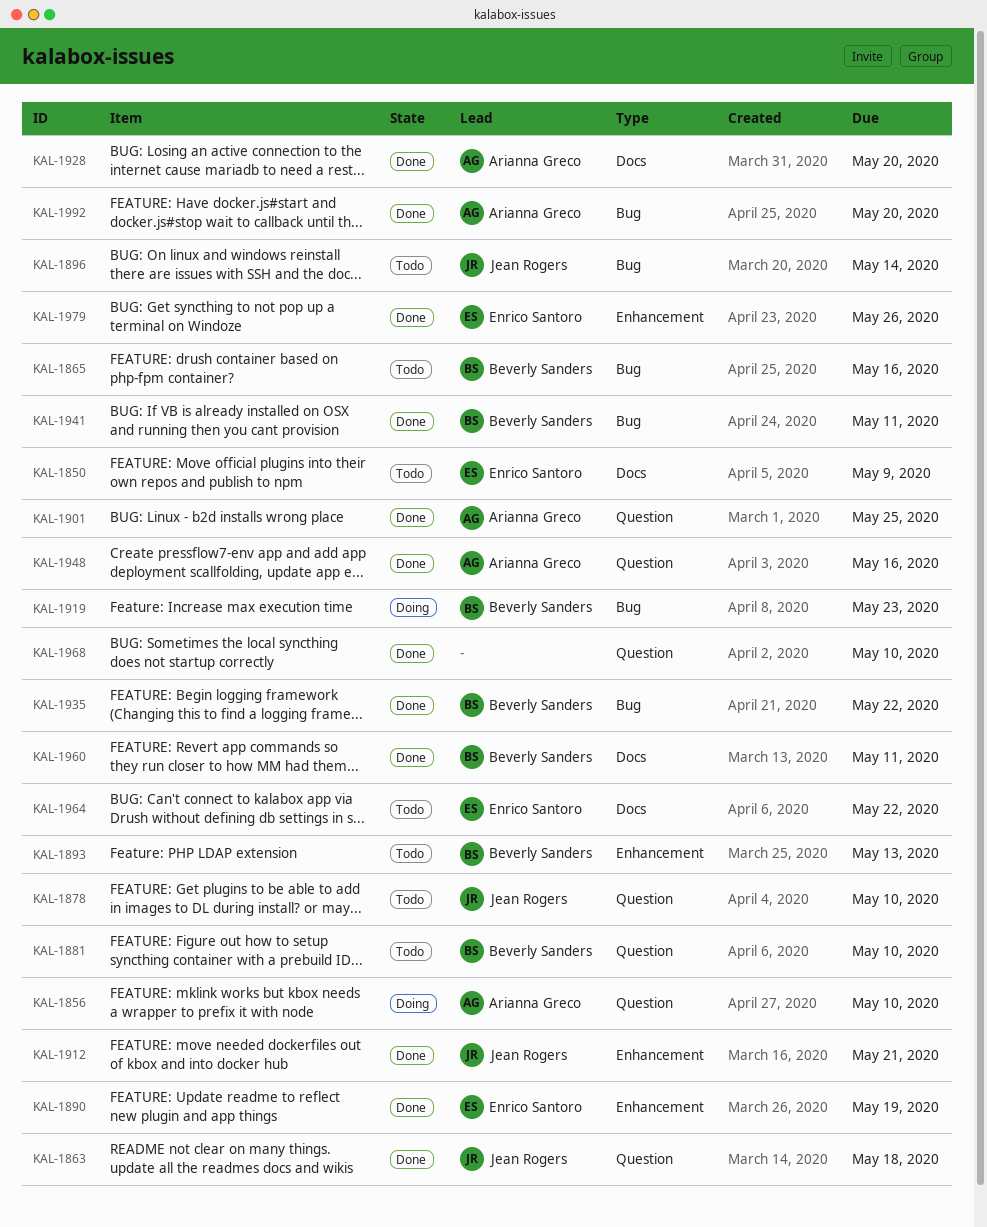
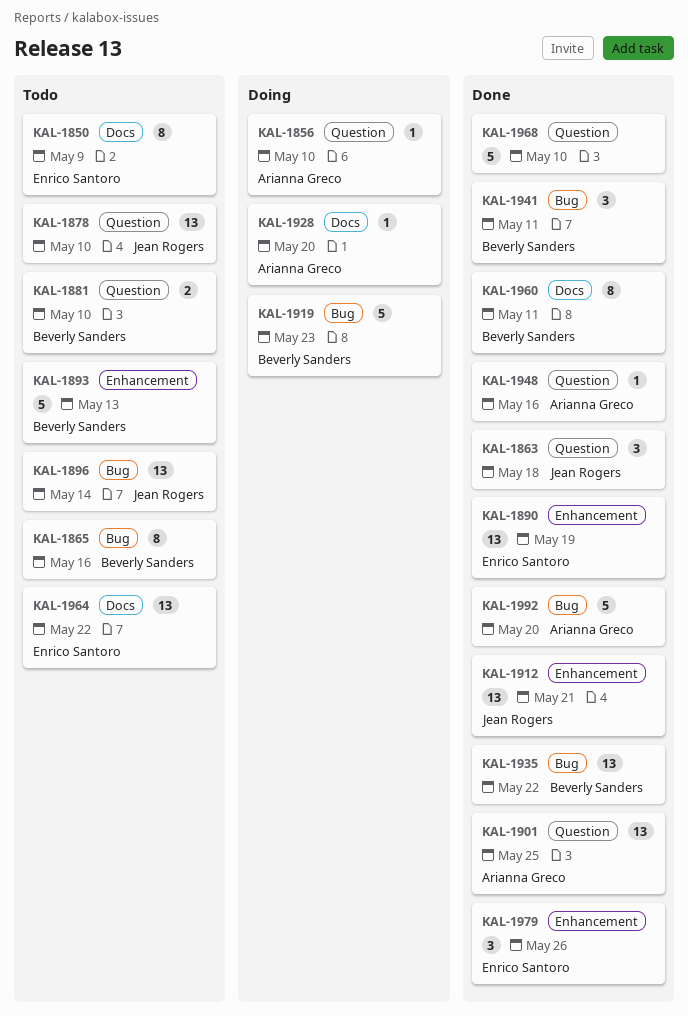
KAL-1928, status: Done -> Doing

